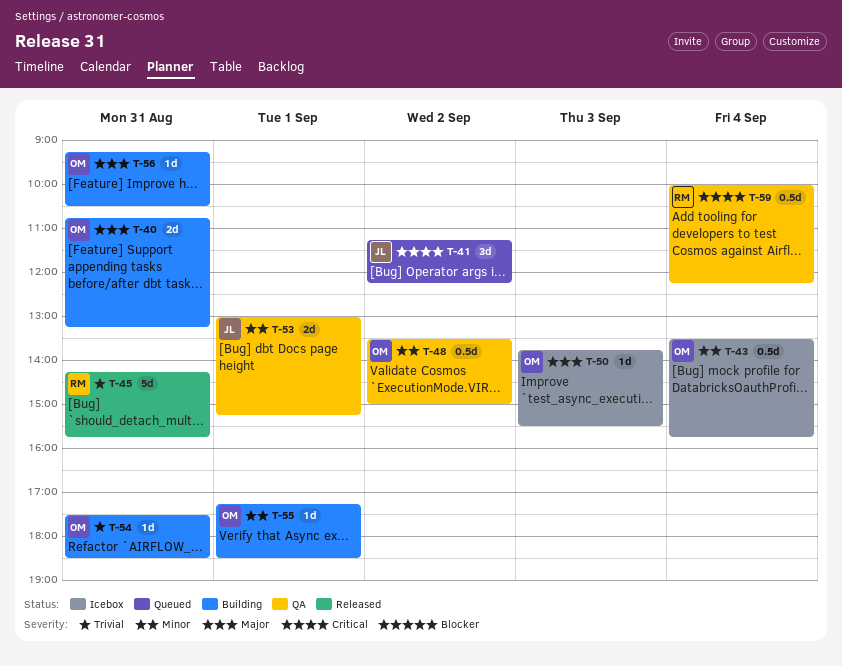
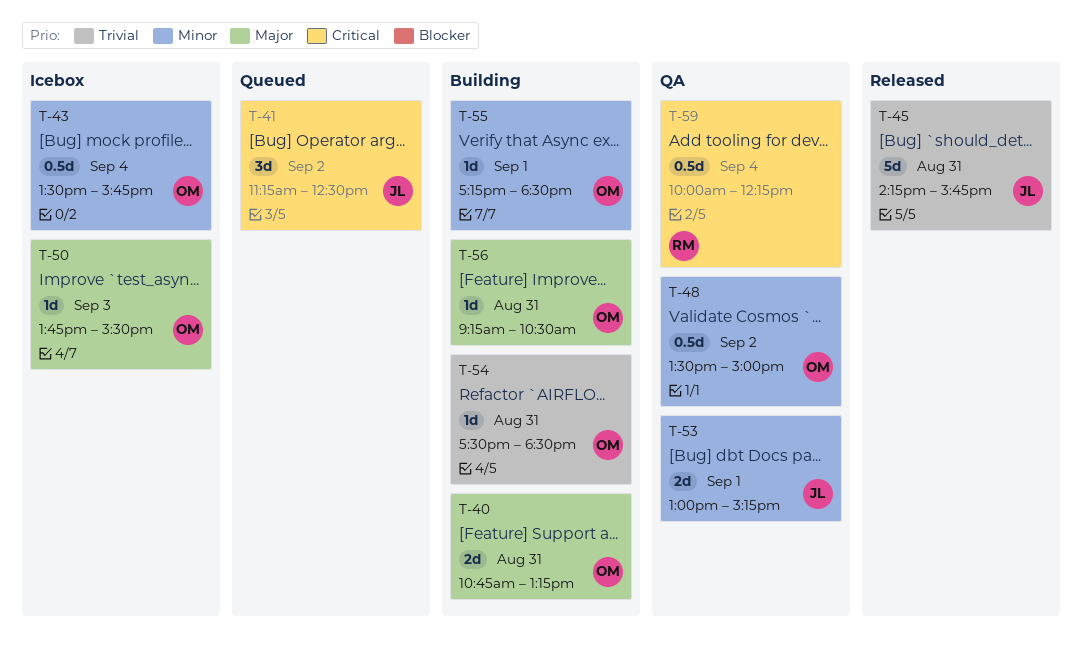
T-41, ends: 12:15 -> 12:30
T-45, owner: RM -> JL

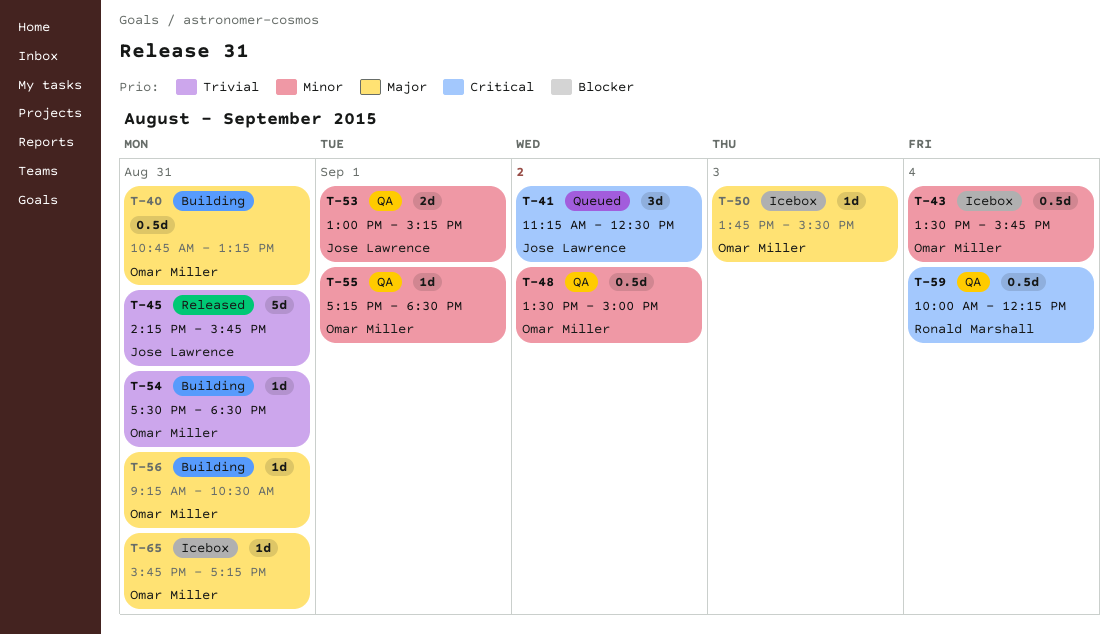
T-40, estimate: 2d -> 0.5d
T-55, status: Building -> QA
T-65: none -> present

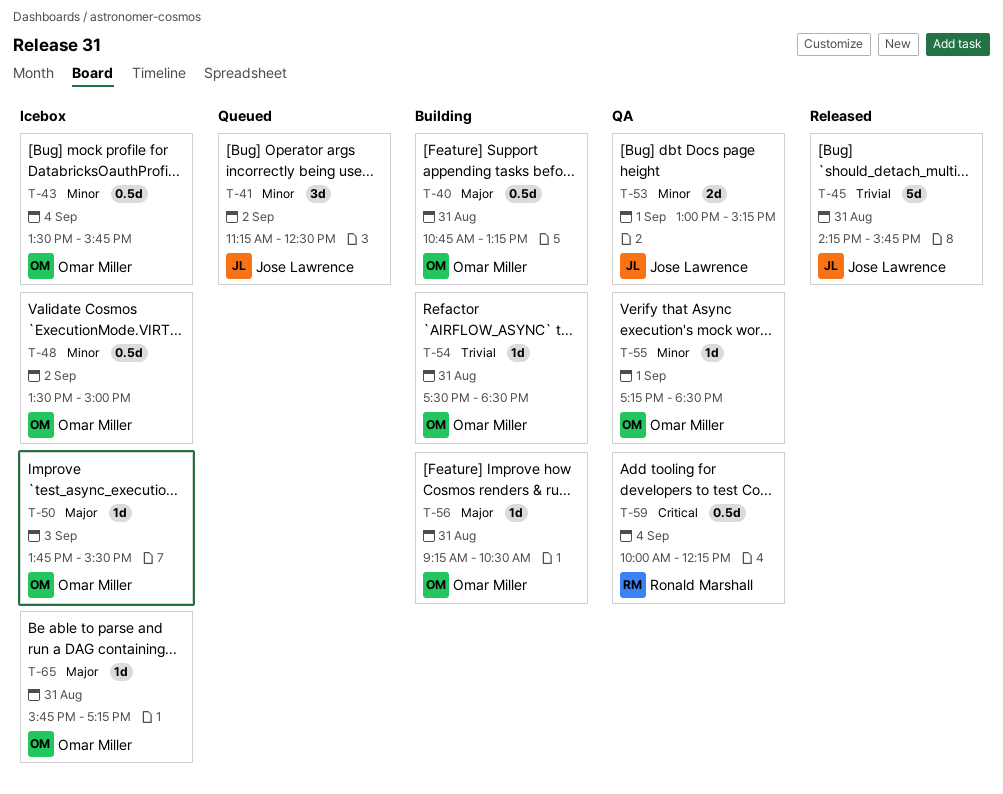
T-41, priority: Critical -> Minor
T-48, status: QA -> Icebox

